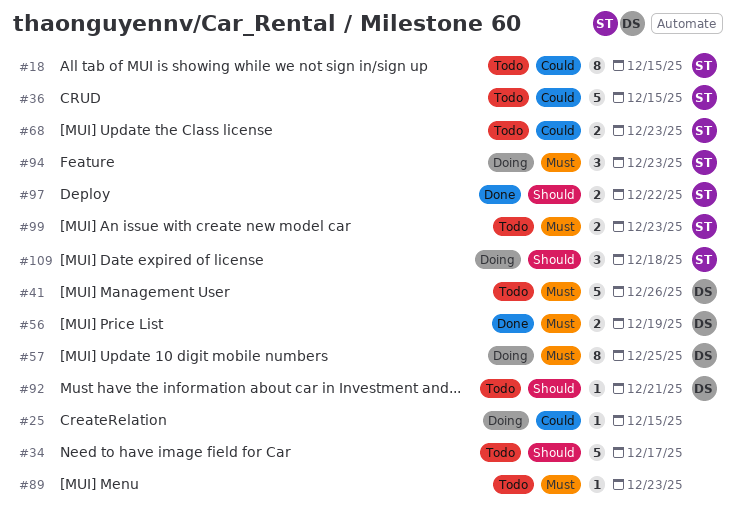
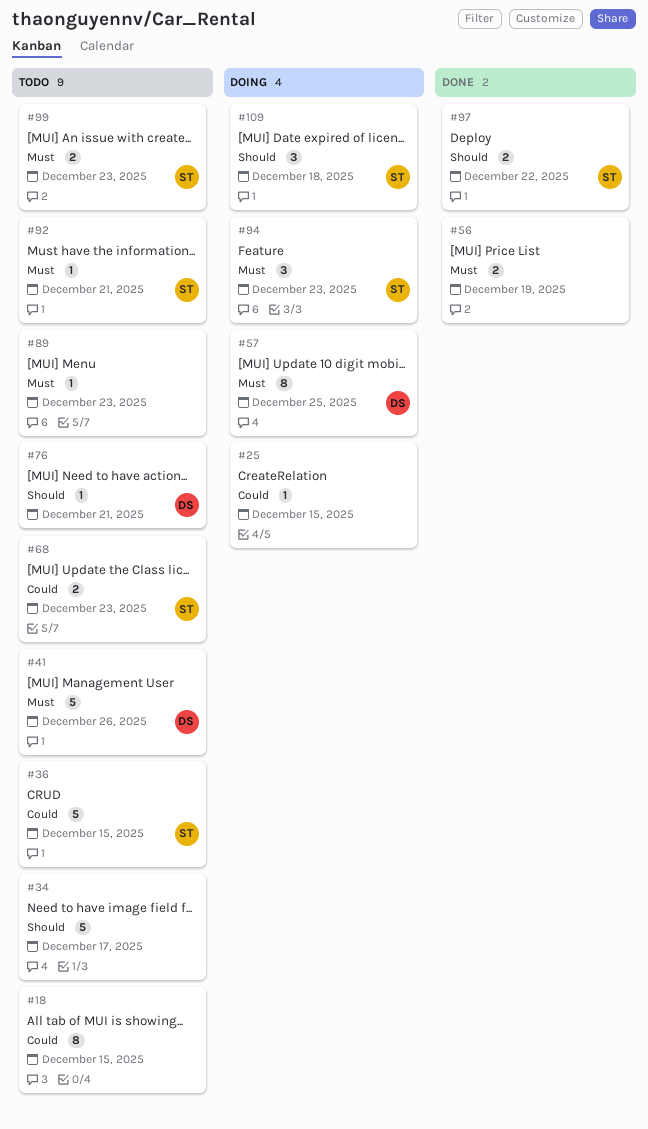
#18, owner: ST -> none
#56, owner: DS -> none
#76: none -> present
#92, owner: DS -> ST
#92, priority: Should -> Must

